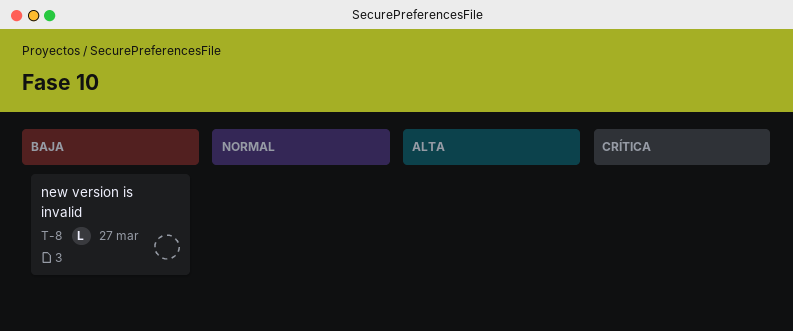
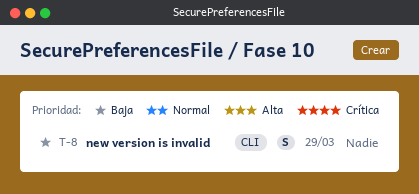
T-8, estimate: L -> S
T-8, due: Mar 27 -> Mar 29

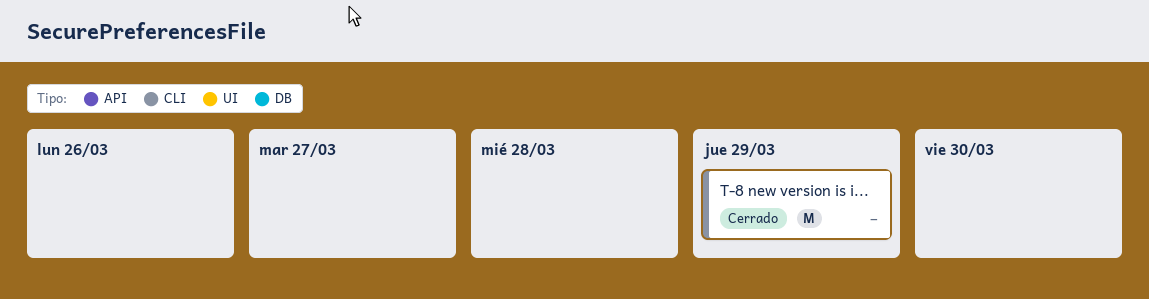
T-8, estimate: S -> M

